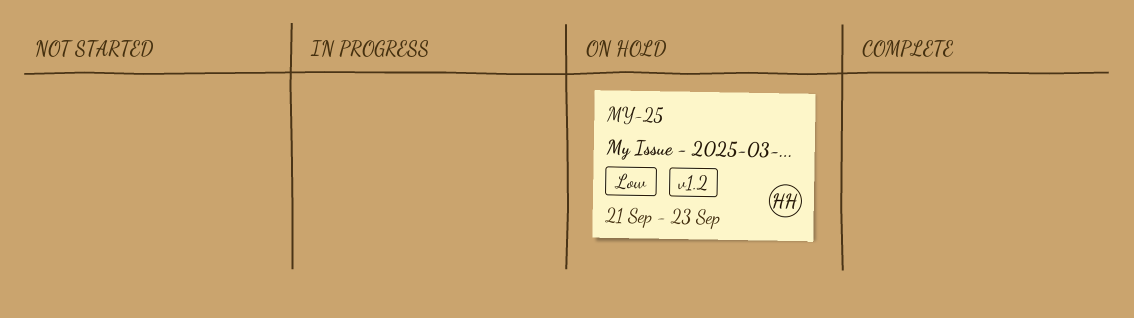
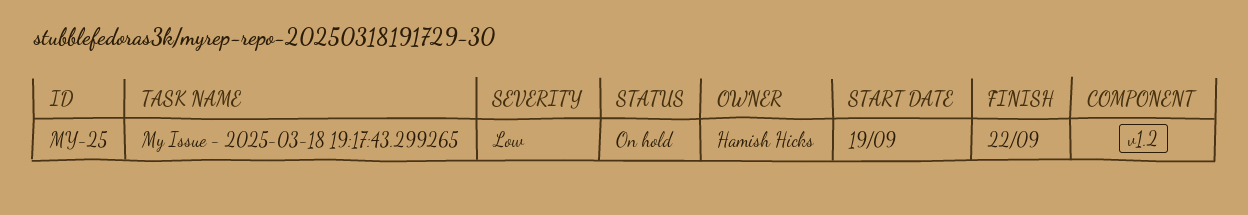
MY-25, start: Sep 21 -> Sep 19
MY-25, due: Sep 23 -> Sep 22

